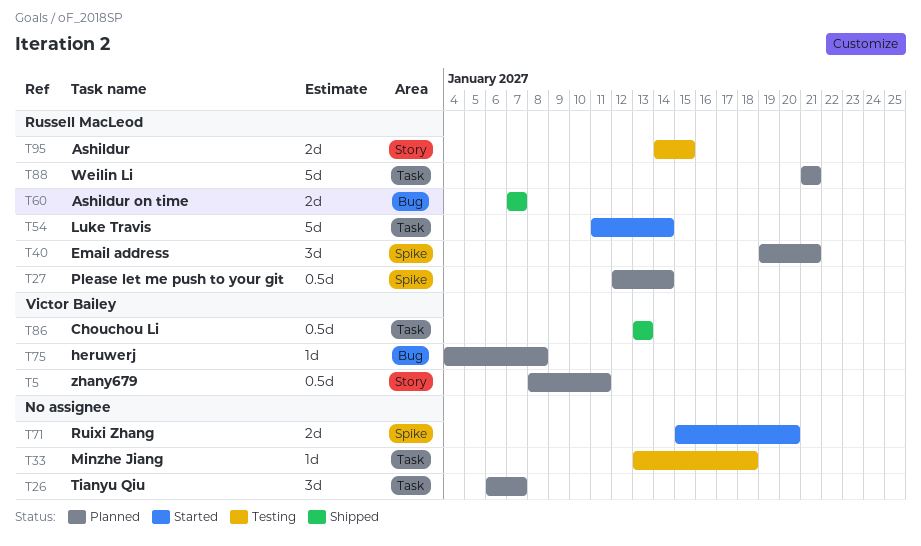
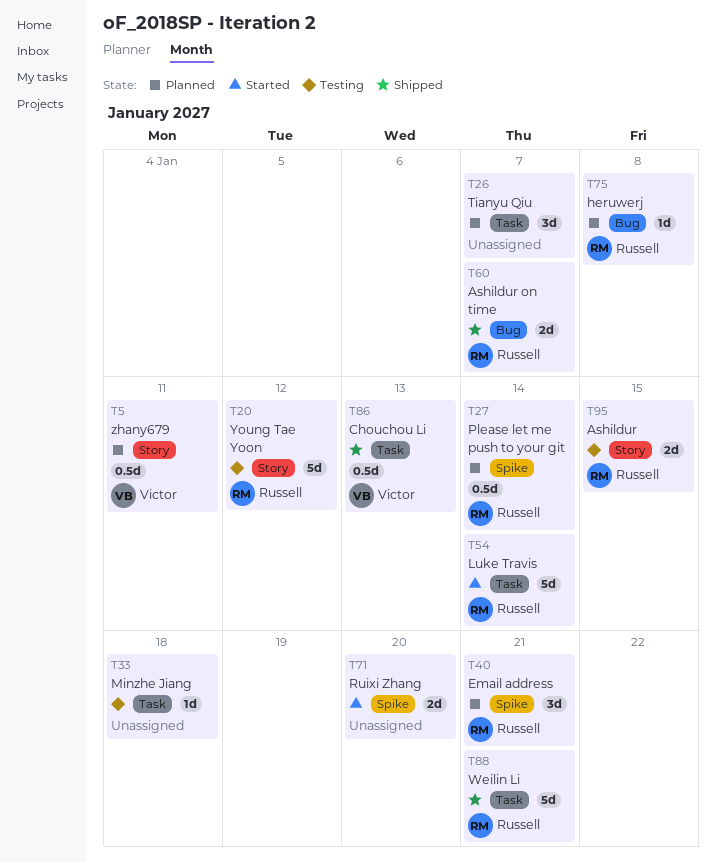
T20: none -> present
T75, owner: Victor Bailey -> Russell MacLeod
T88, status: Planned -> Shipped

